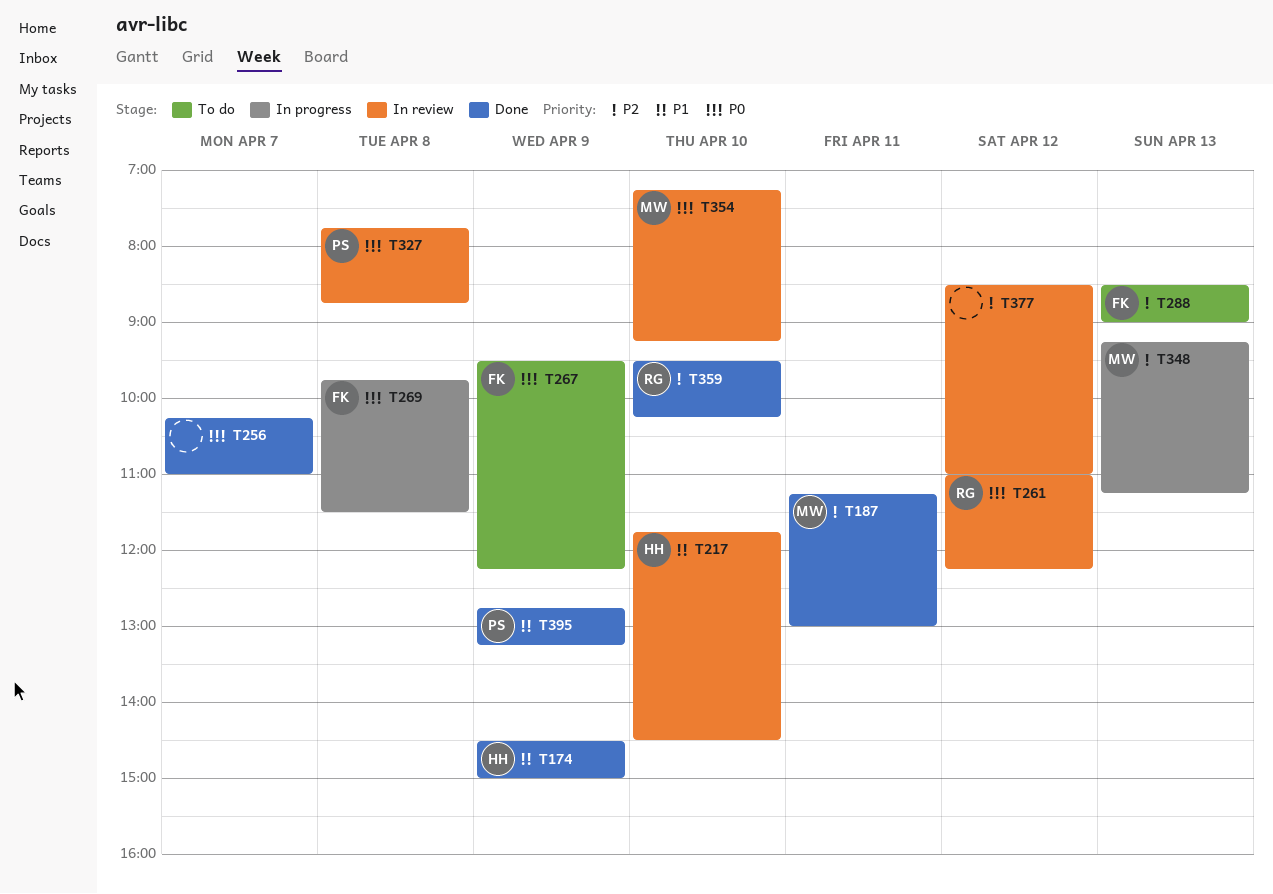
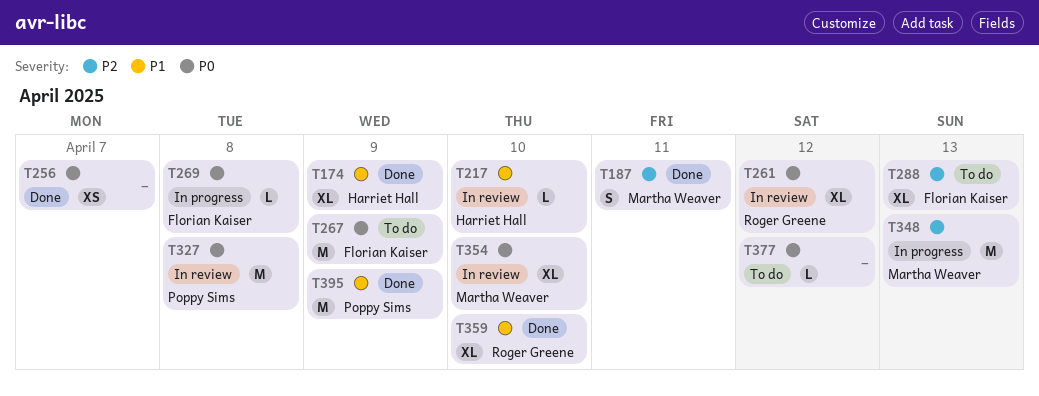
T359, priority: P2 -> P1
T377, status: In review -> To do
T377, priority: P2 -> P0

